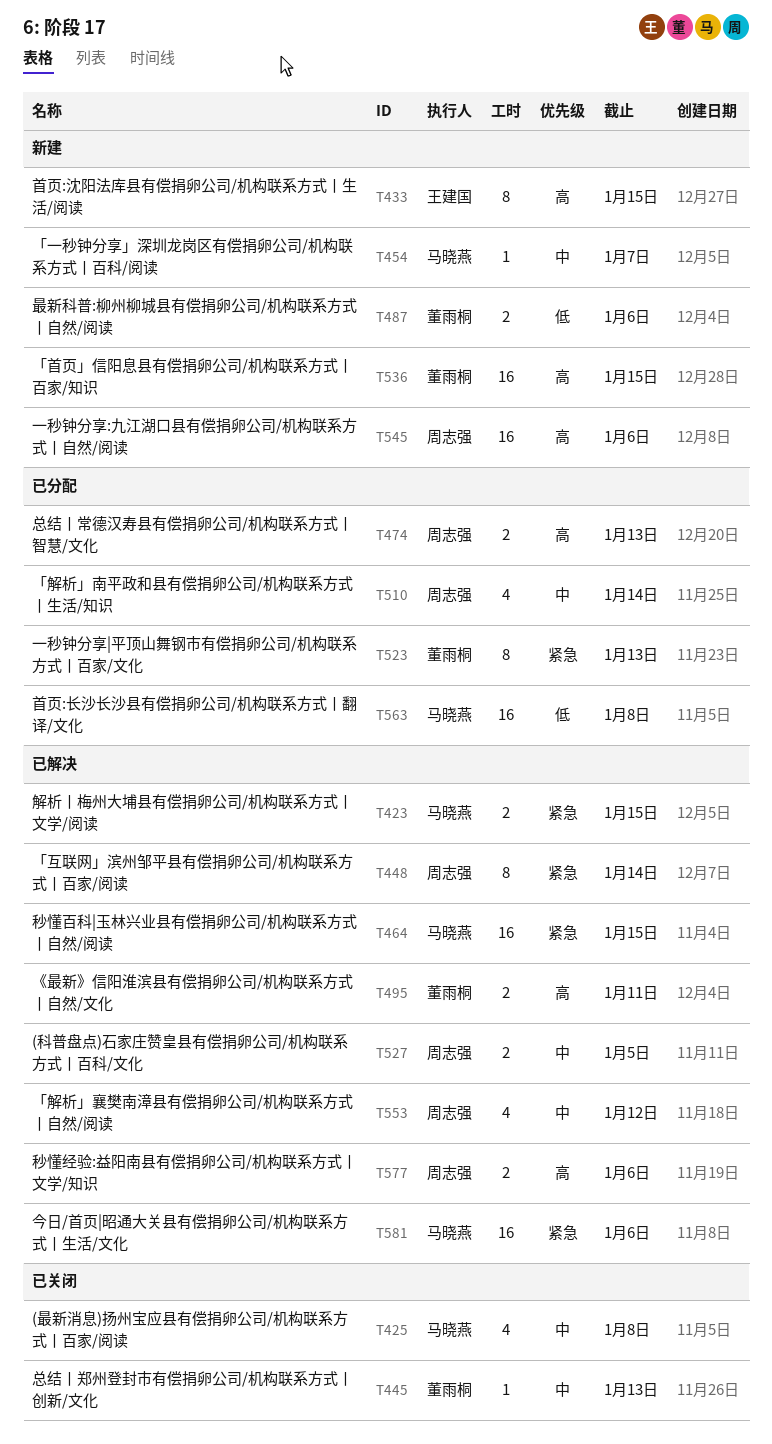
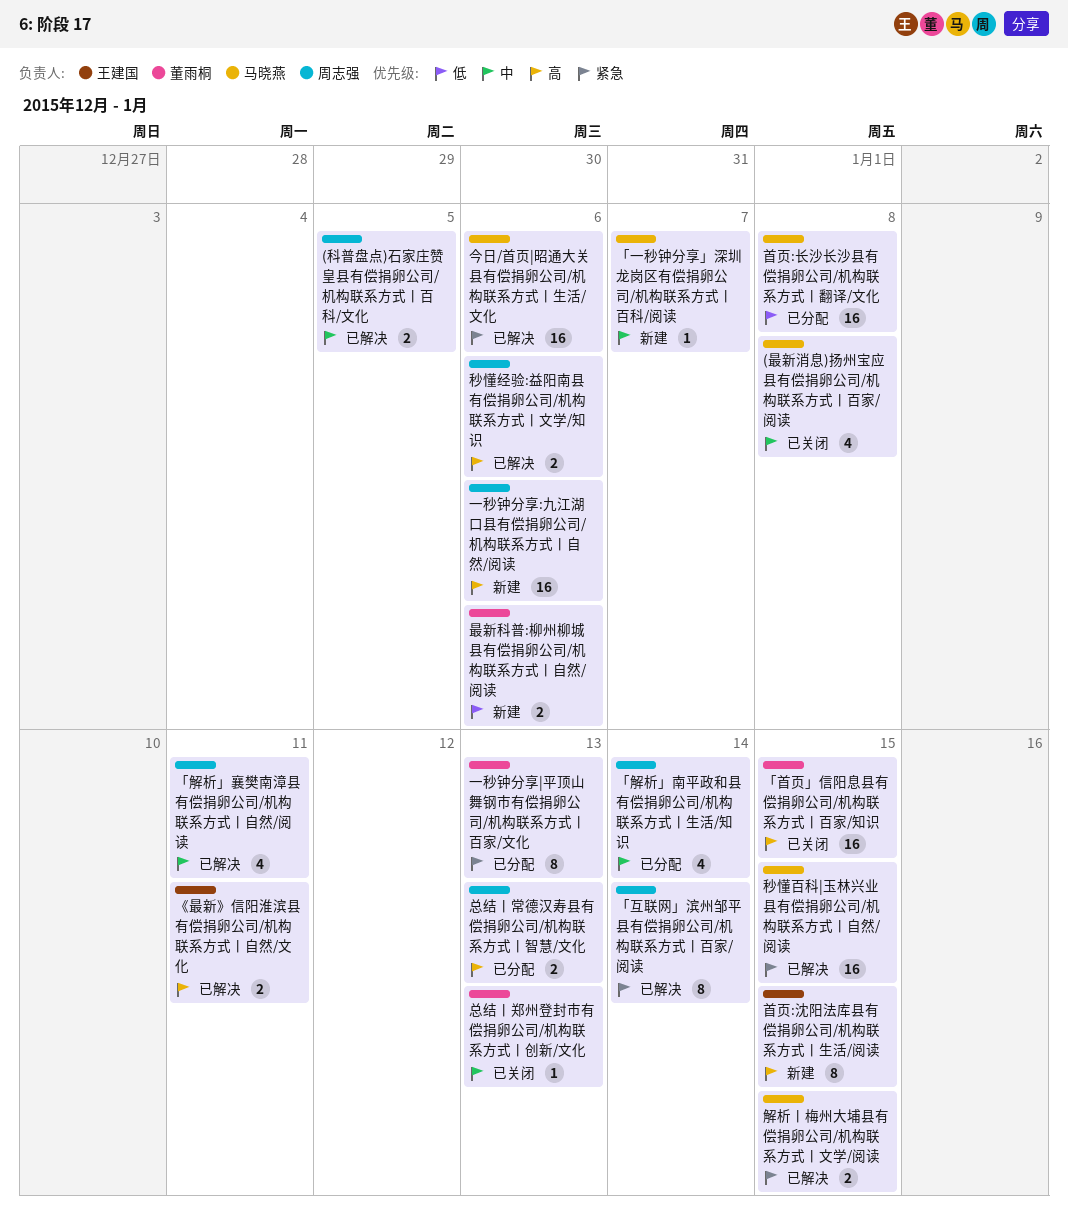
《最新》信阳淮滨县有偿捐卵公司/机构联系方式丨自然/文化, owner: 董雨桐 -> 王建国
「解析」襄樊南漳县有偿捐卵公司/机构联系方式丨自然/阅读, due: Jan 12 -> Jan 11
「首页」信阳息县有偿捐卵公司/机构联系方式丨百家/知识, status: 新建 -> 已关闭

